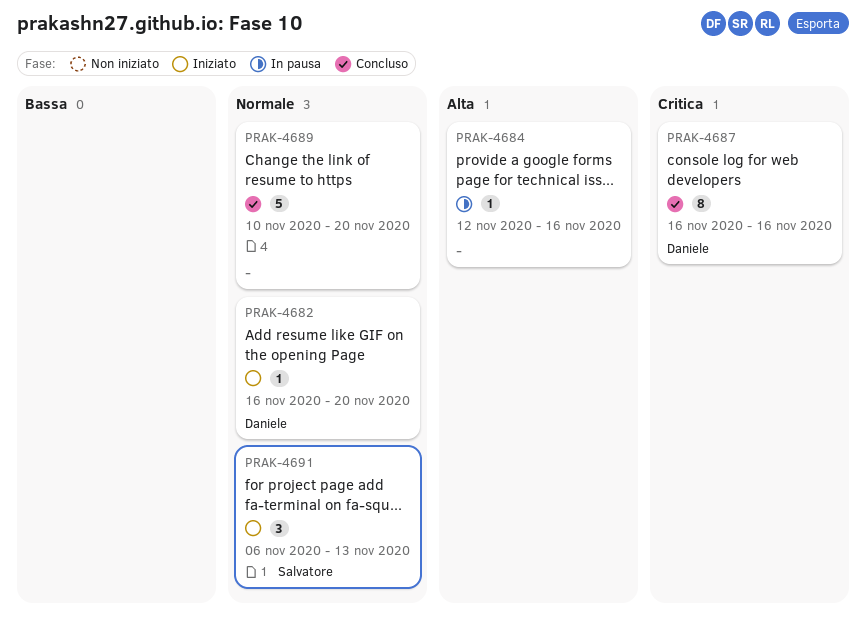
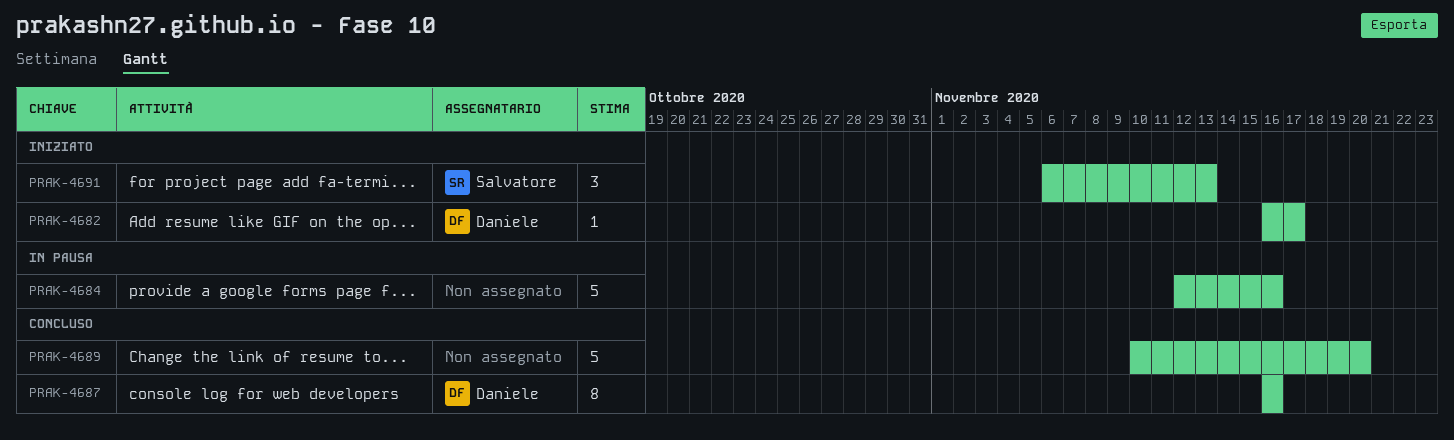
PRAK-4682, due: Nov 20 -> Nov 17
PRAK-4684, estimate: 1 -> 5

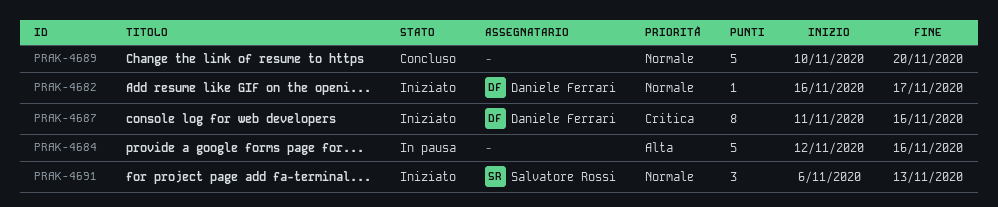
PRAK-4687, status: Concluso -> Iniziato
PRAK-4687, start: Nov 16 -> Nov 11

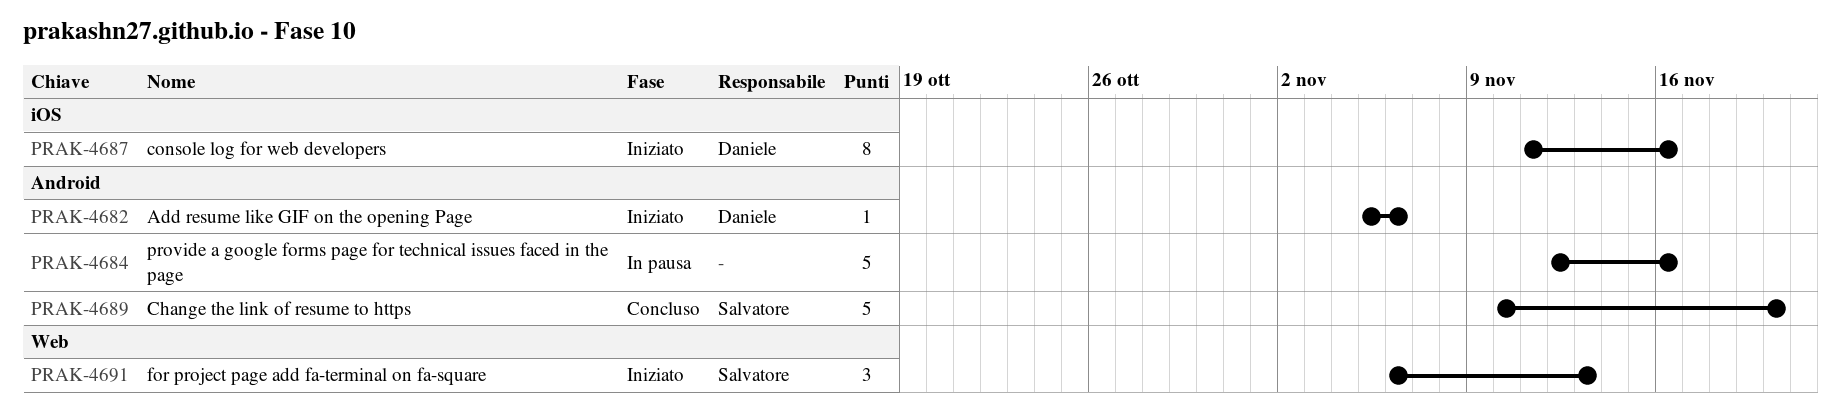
PRAK-4682, start: Nov 16 -> Nov 5
PRAK-4682, due: Nov 17 -> Nov 6
PRAK-4689, owner: none -> Salvatore Rossi

